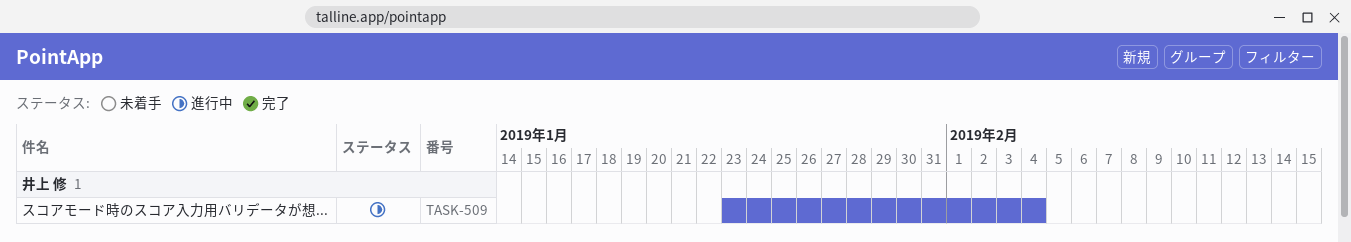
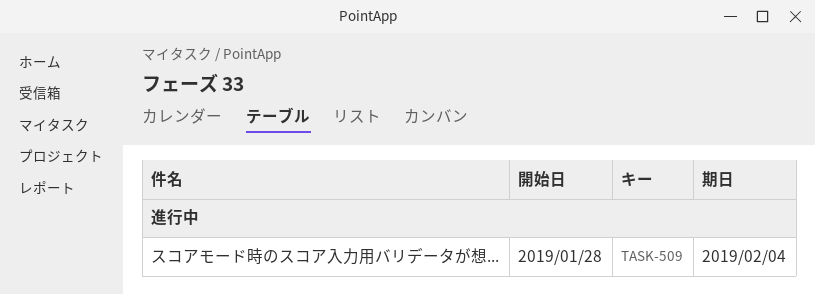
TASK-509, start: Jan 23 -> Jan 28

